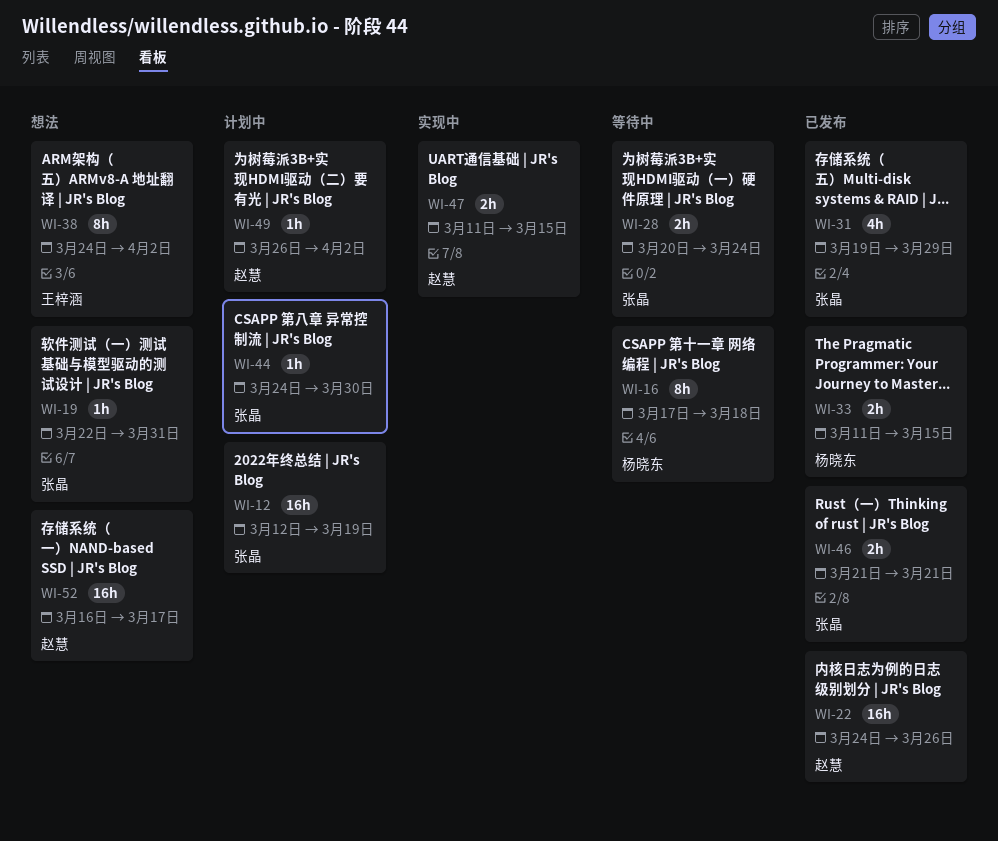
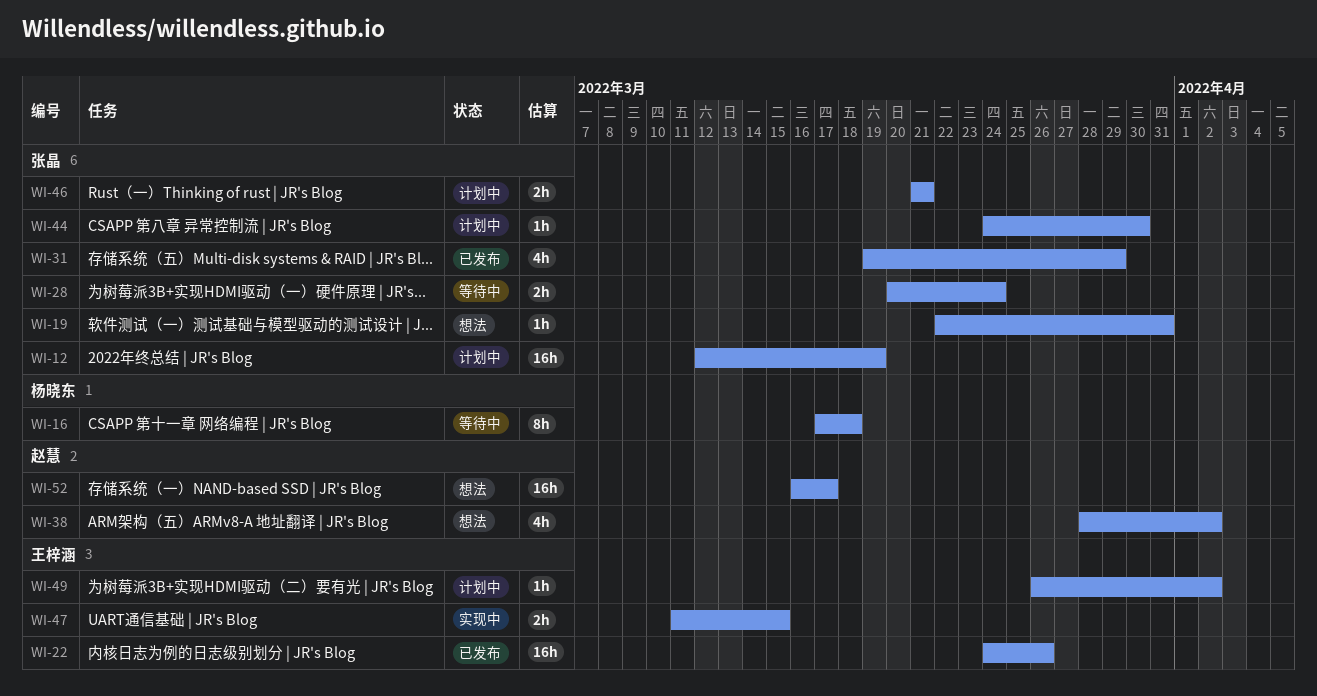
WI-22, owner: 赵慧 -> 王梓涵
WI-33: present -> none
WI-38, owner: 王梓涵 -> 赵慧
WI-38, estimate: 8h -> 4h
WI-38, start: Mar 24 -> Mar 28
WI-46, status: 已发布 -> 计划中
WI-47, owner: 赵慧 -> 王梓涵
WI-49, owner: 赵慧 -> 王梓涵

